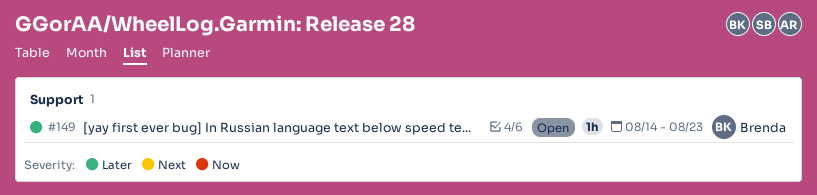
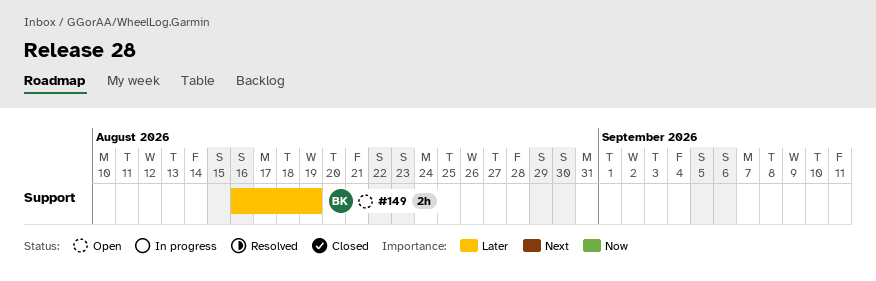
#149, estimate: 1h -> 2h
#149, start: Aug 14 -> Aug 16
#149, due: Aug 23 -> Aug 19

